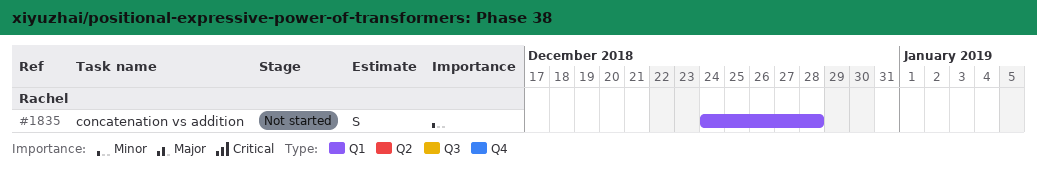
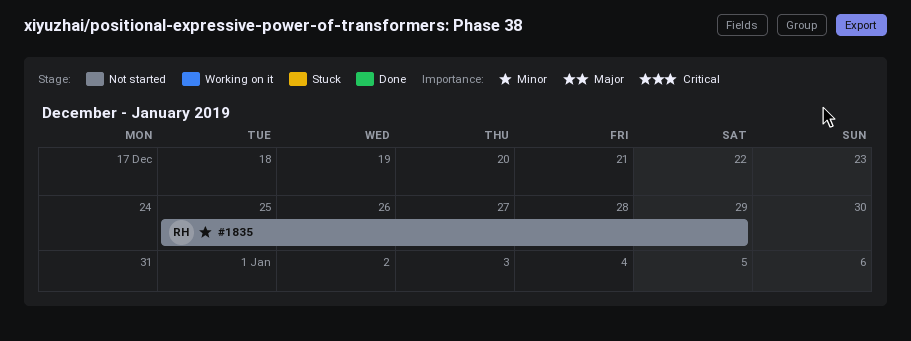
#1835, start: Dec 24 -> Dec 25
#1835, due: Dec 28 -> Dec 29

